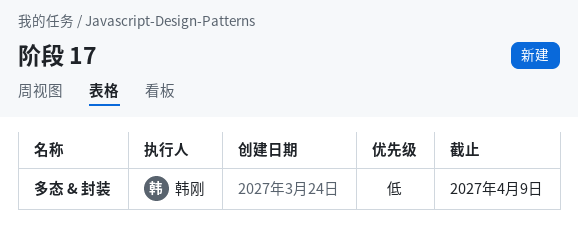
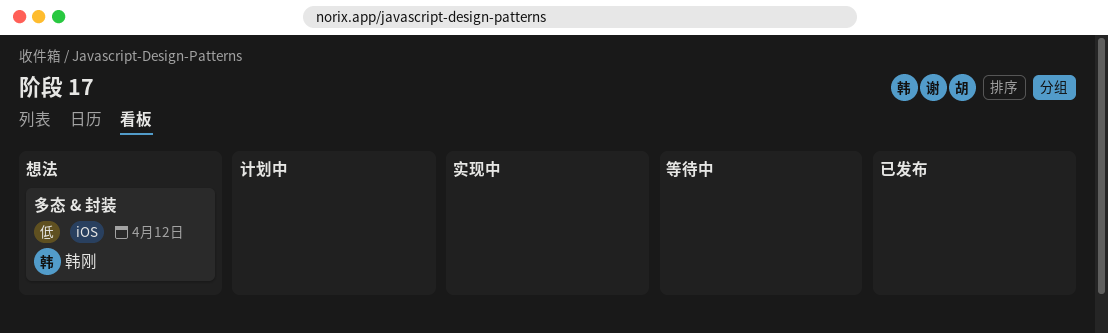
多态 & 封装, due: Apr 9 -> Apr 12

